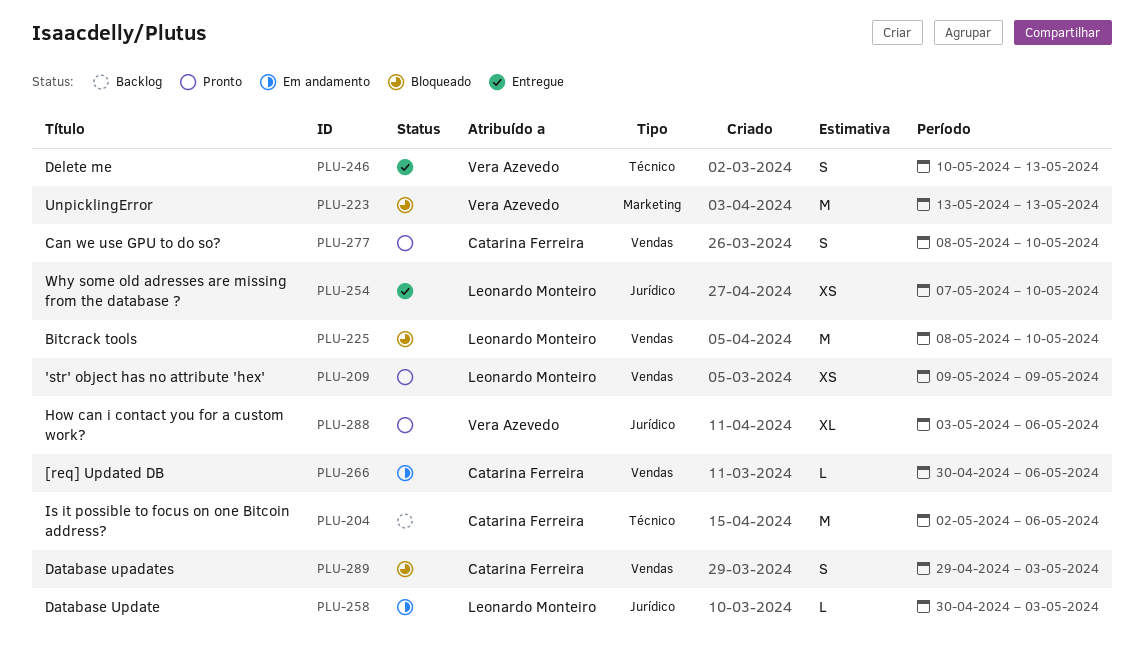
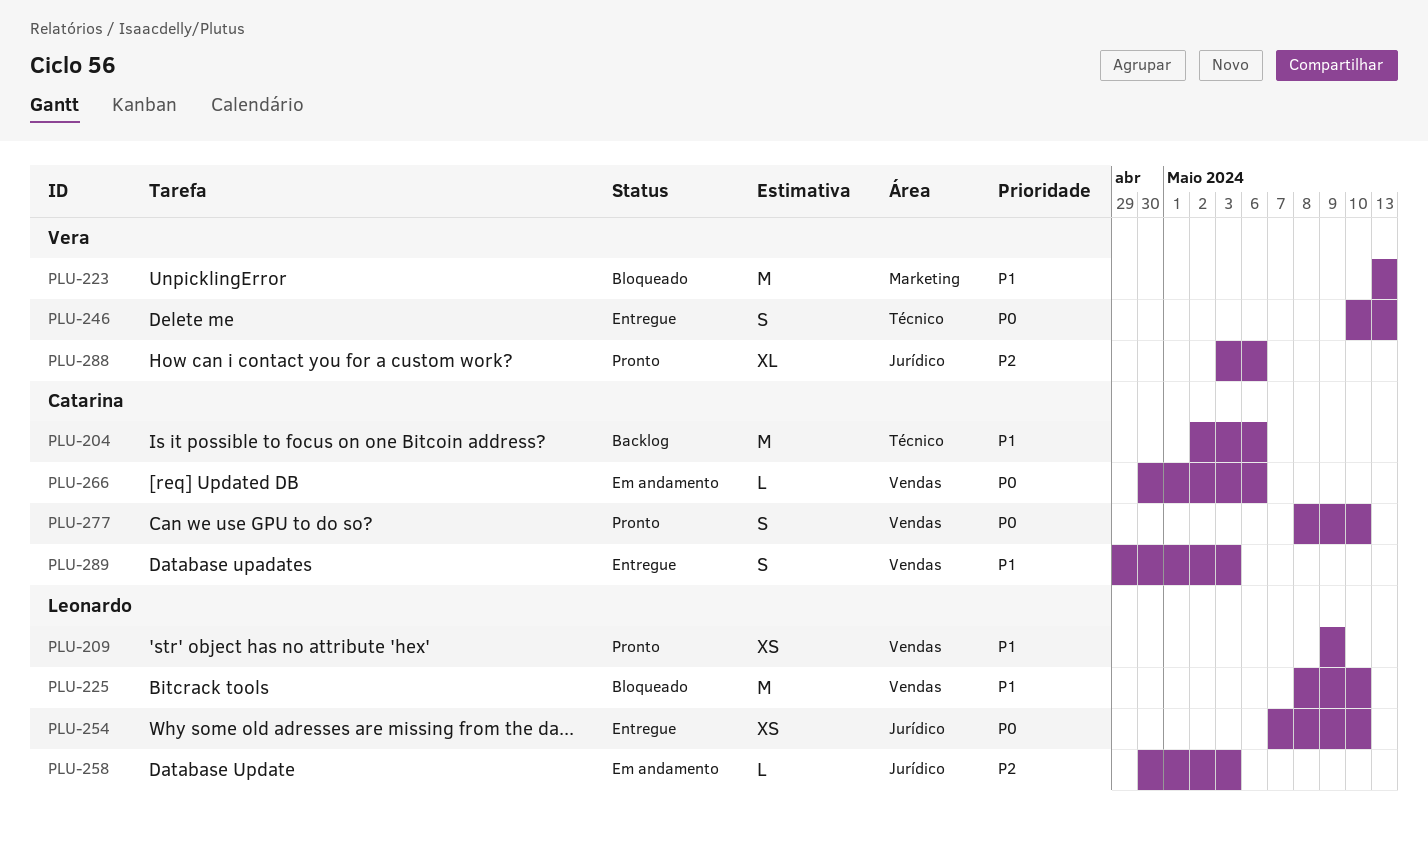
PLU-289, status: Bloqueado -> Entregue

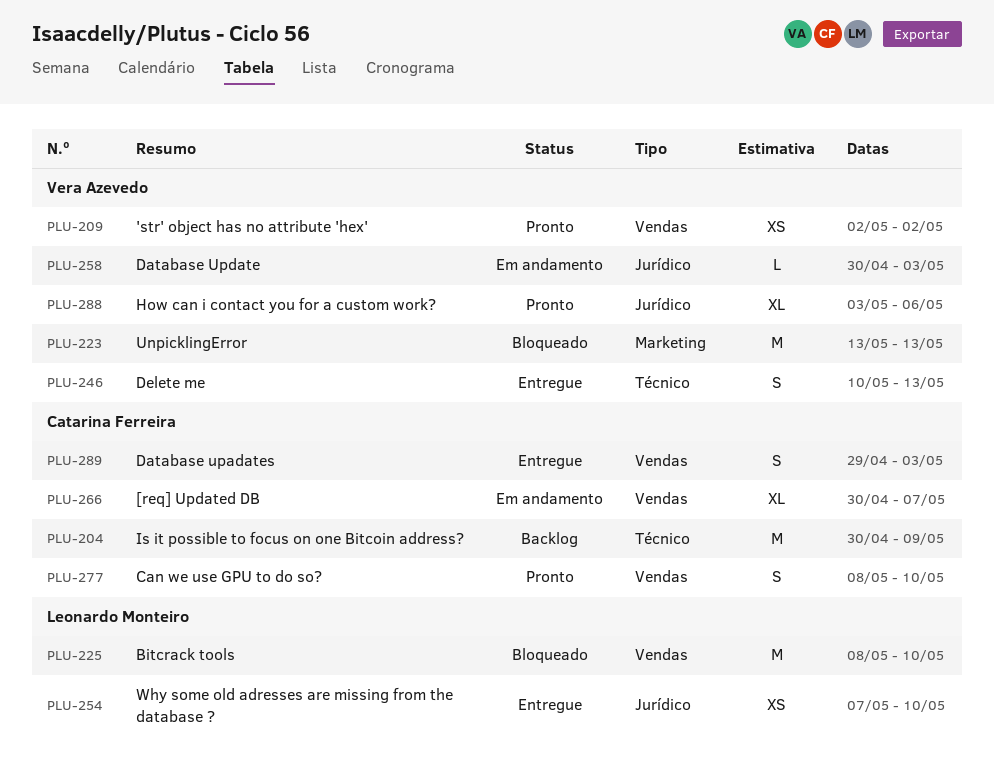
PLU-204, start: May 2 -> Apr 30
PLU-204, due: May 6 -> May 9
PLU-209, owner: Leonardo Monteiro -> Vera Azevedo
PLU-209, start: May 9 -> May 2
PLU-209, due: May 9 -> May 2
PLU-258, owner: Leonardo Monteiro -> Vera Azevedo
PLU-266, estimate: L -> XL
PLU-266, due: May 6 -> May 7

